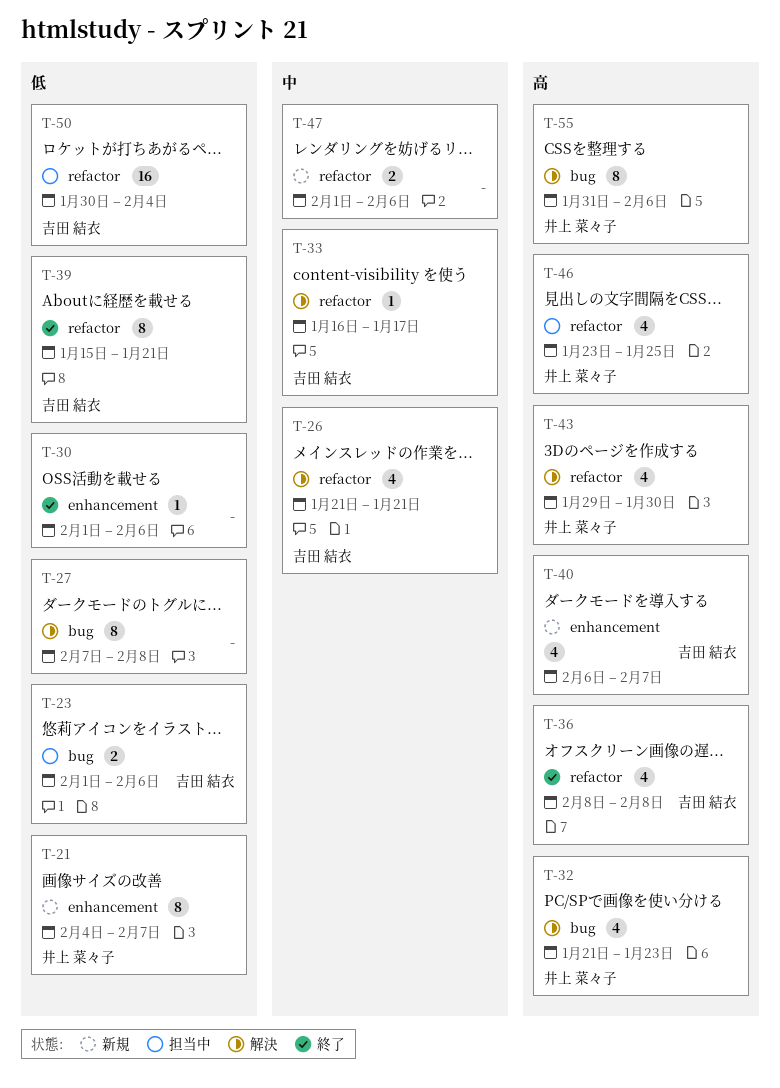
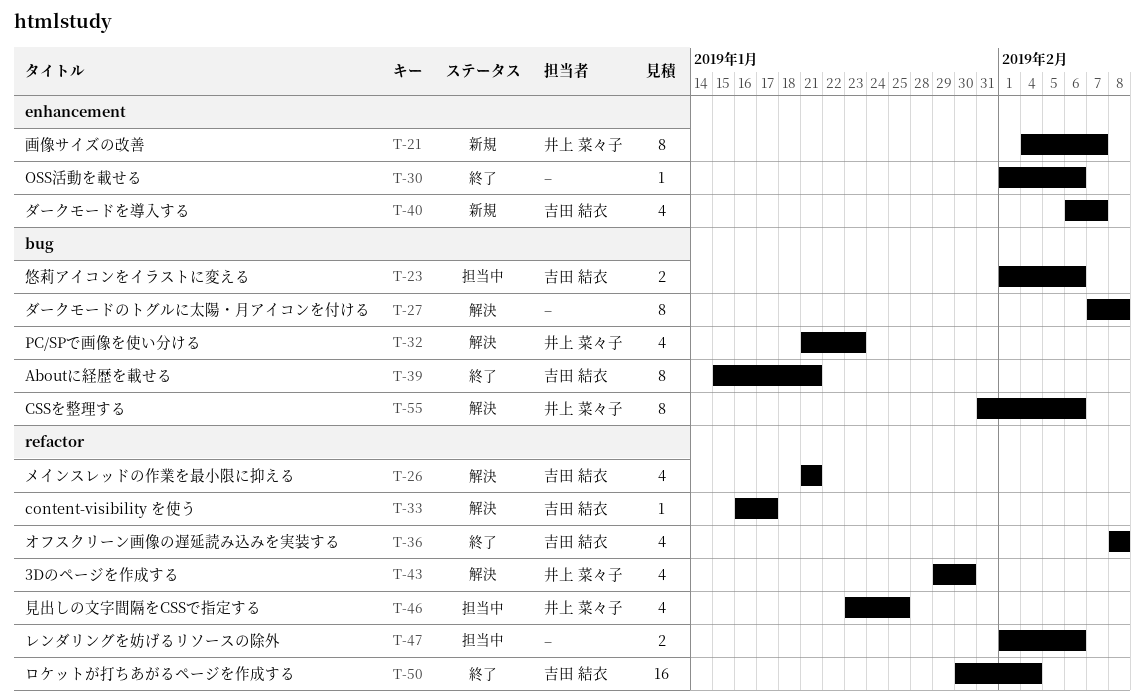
T-39, label: refactor -> bug
T-47, status: 新規 -> 担当中
T-50, status: 担当中 -> 終了

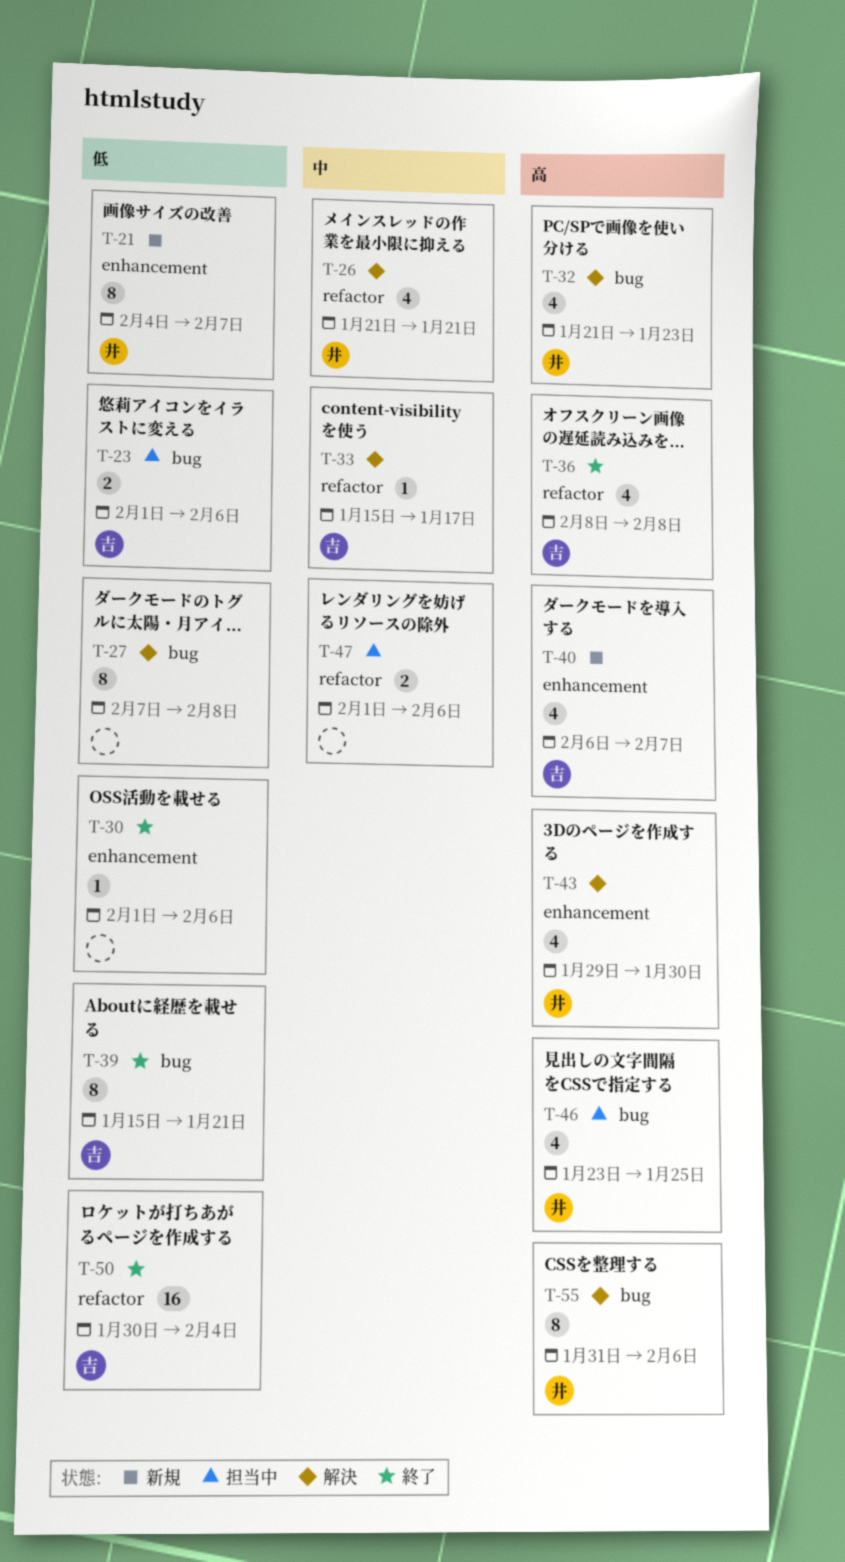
T-26, owner: 吉田 結衣 -> 井上 菜々子
T-33, start: Jan 16 -> Jan 15
T-43, label: refactor -> enhancement
T-46, label: refactor -> bug

